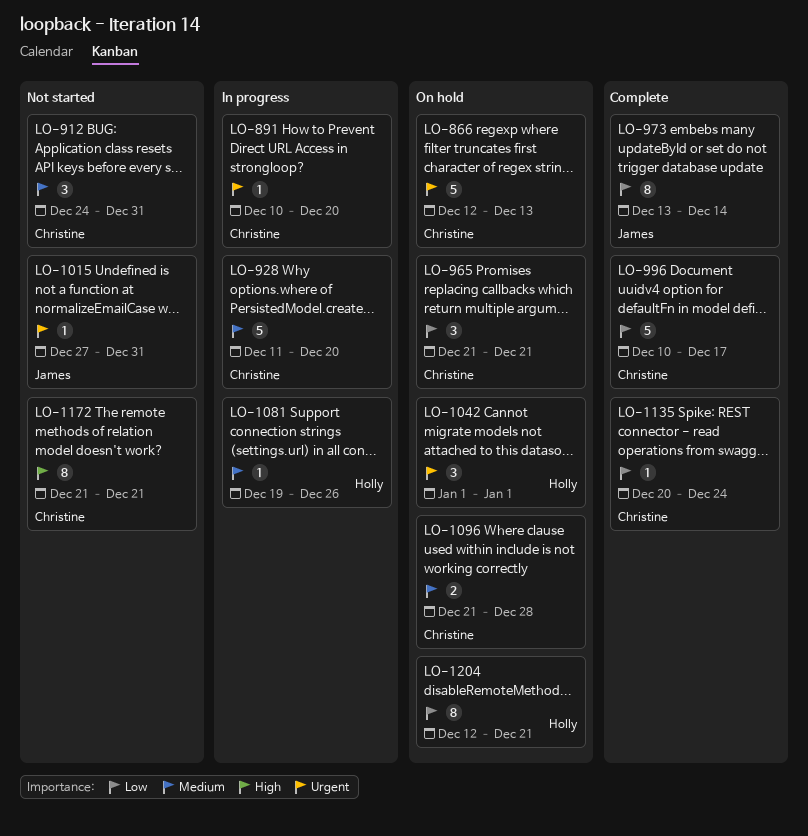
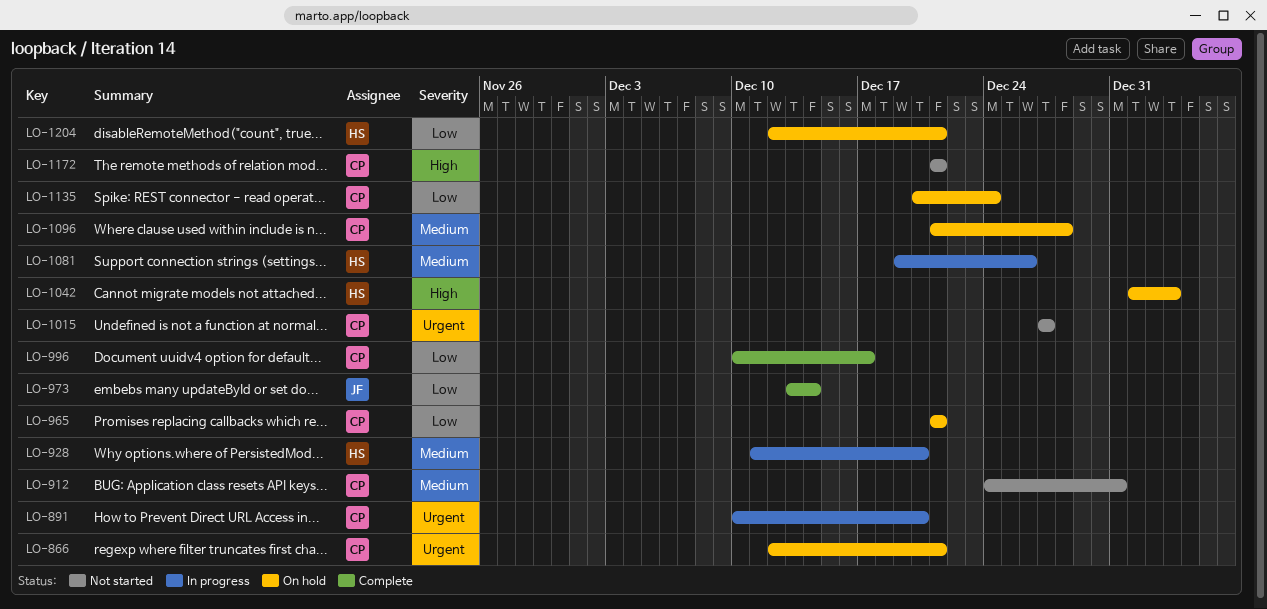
LO-866, due: Dec 13 -> Dec 21
LO-928, owner: Christine -> Holly
LO-1015, owner: James -> Christine
LO-1015, due: Dec 31 -> Dec 27
LO-1042, priority: Urgent -> High
LO-1042, due: Jan 1 -> Jan 3
LO-1135, status: Complete -> On hold

